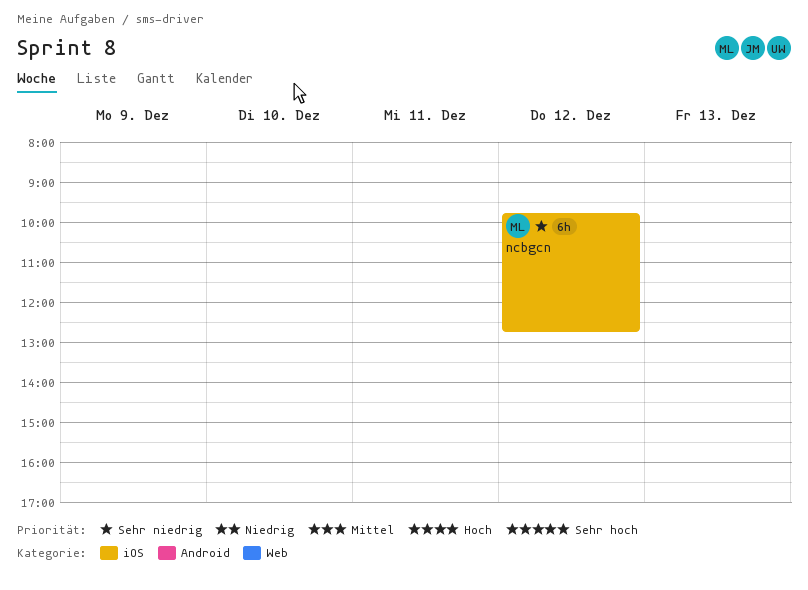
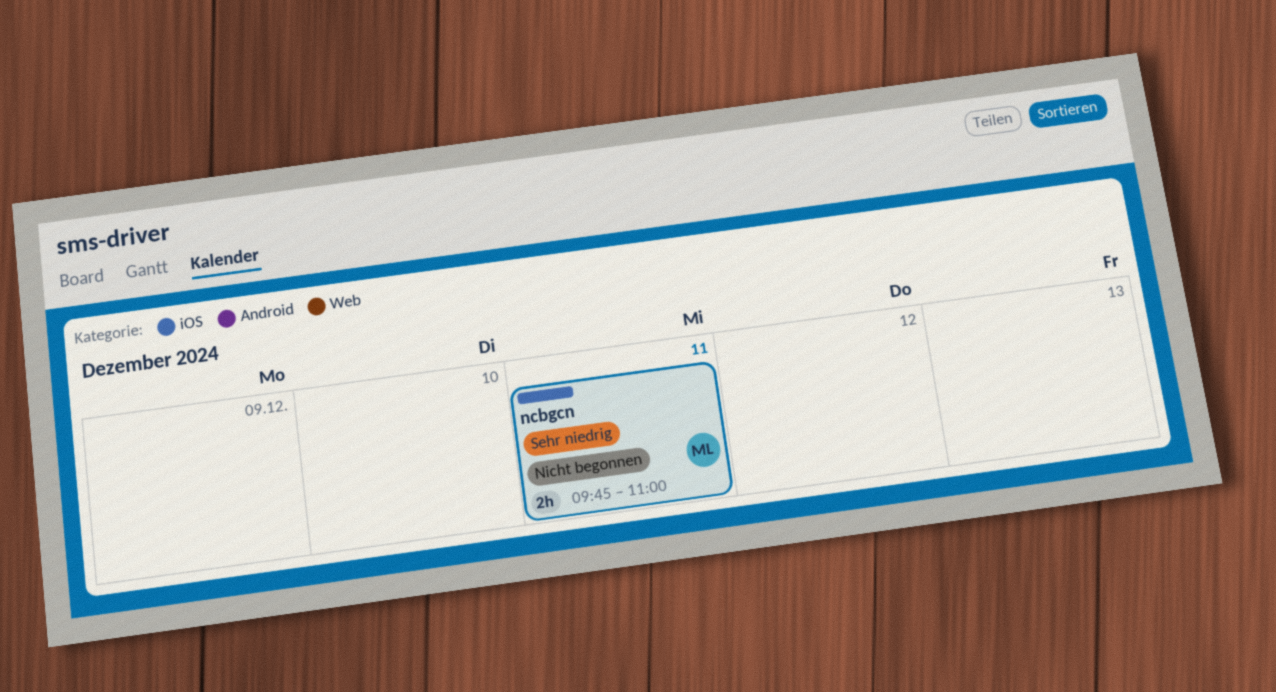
ncbgcn, estimate: 6h -> 2h
ncbgcn, day: Dec 12 -> Dec 11
ncbgcn, ends: 12:45 -> 11:00

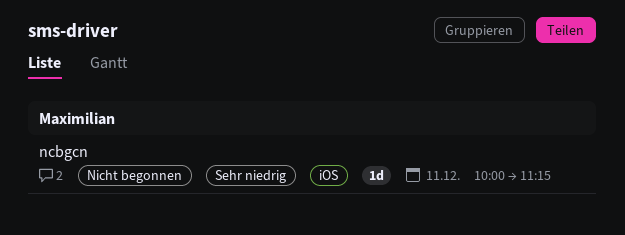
ncbgcn, estimate: 2h -> 1d
ncbgcn, begins: 09:45 -> 10:00
ncbgcn, ends: 11:00 -> 11:15

